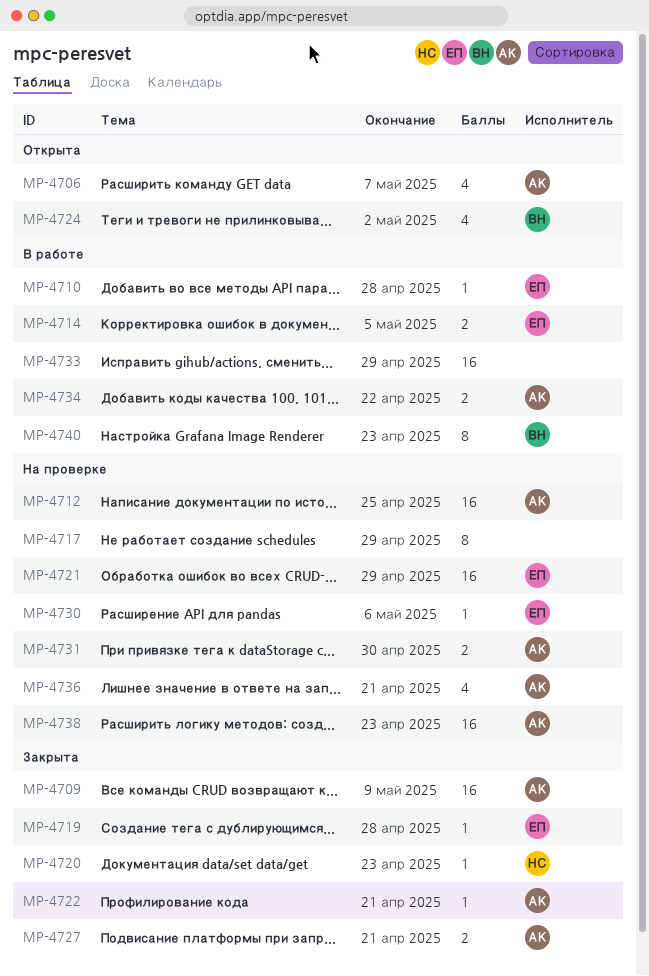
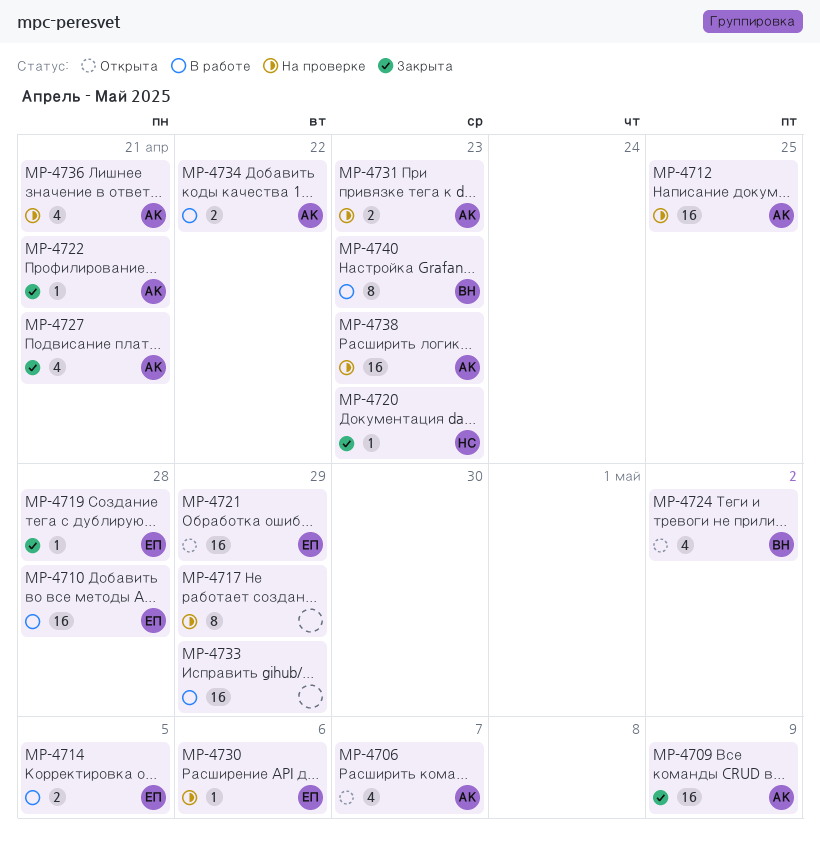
MP-4710, estimate: 1 -> 16
MP-4721, status: На проверке -> Открыта
MP-4727, estimate: 2 -> 4
MP-4731, due: Apr 30 -> Apr 23

